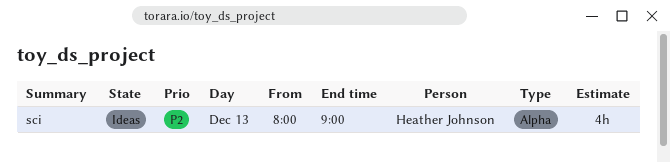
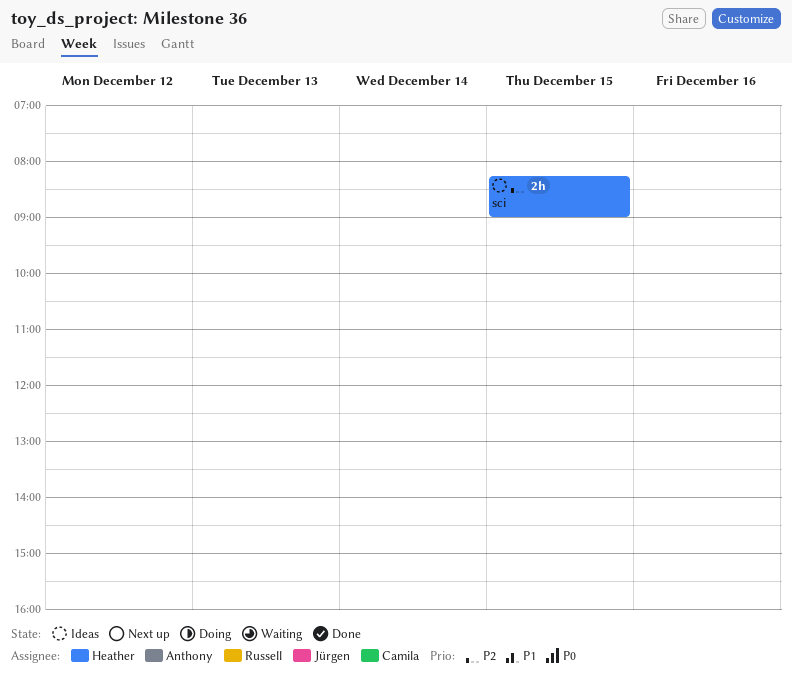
sci, estimate: 4h -> 2h
sci, day: Dec 13 -> Dec 15
sci, begins: 08:00 -> 08:15

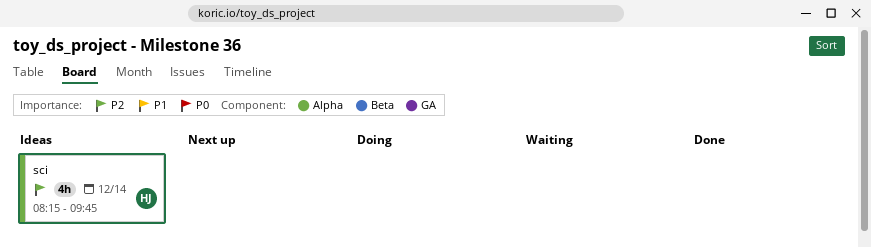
sci, estimate: 2h -> 4h
sci, day: Dec 15 -> Dec 14
sci, ends: 09:00 -> 09:45

